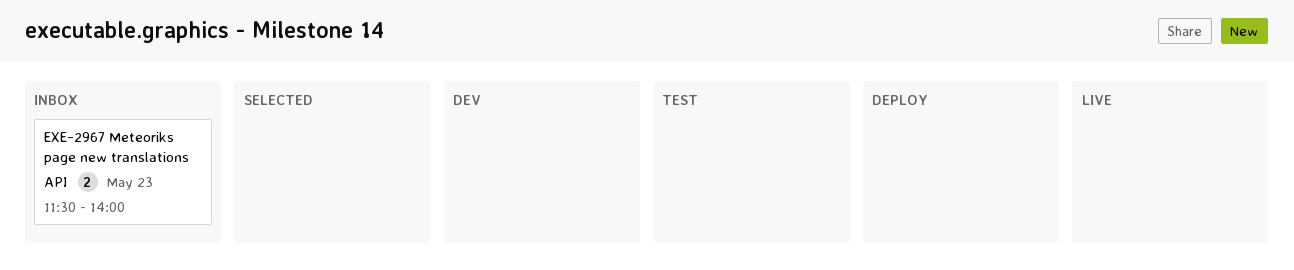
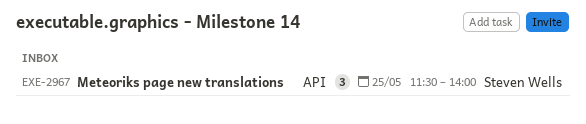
EXE-2967, estimate: 2 -> 3
EXE-2967, day: May 23 -> May 25

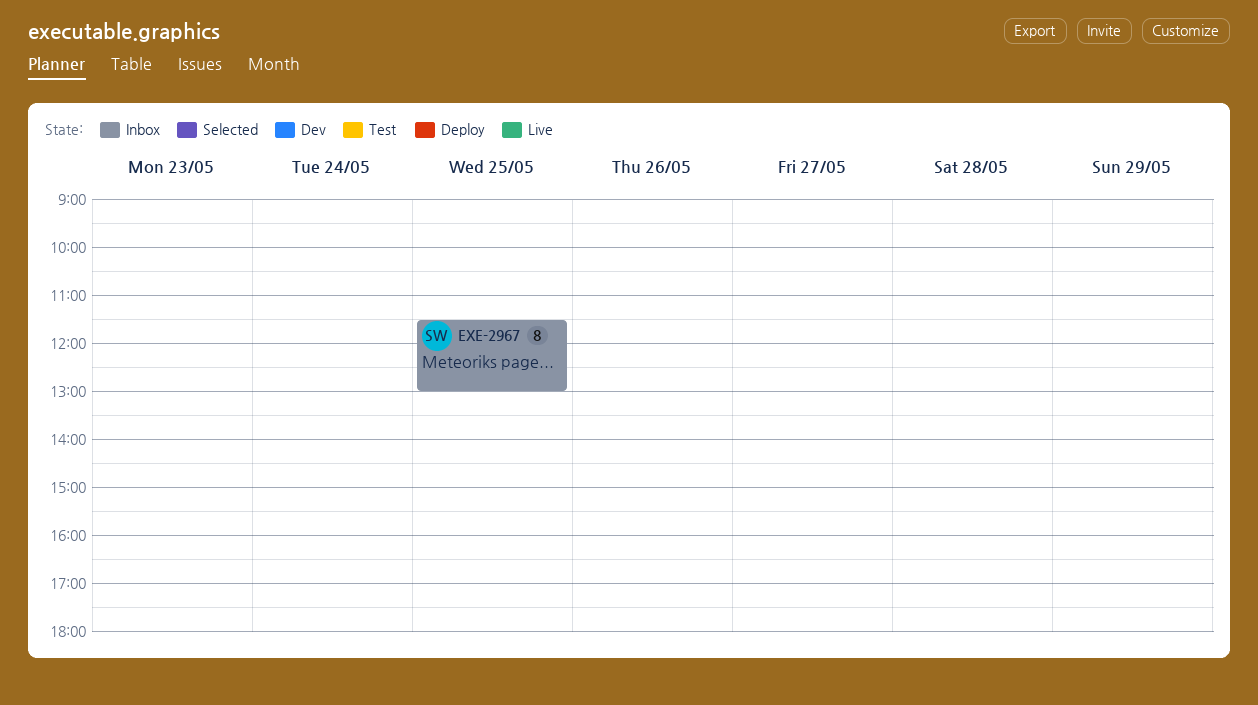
EXE-2967, estimate: 3 -> 8
EXE-2967, ends: 14:00 -> 13:00

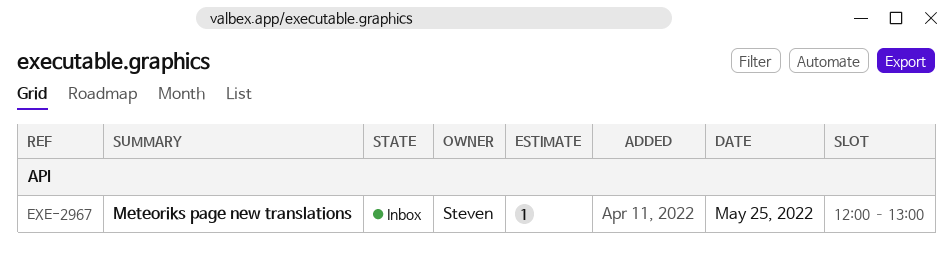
EXE-2967, estimate: 8 -> 1
EXE-2967, begins: 11:30 -> 12:00

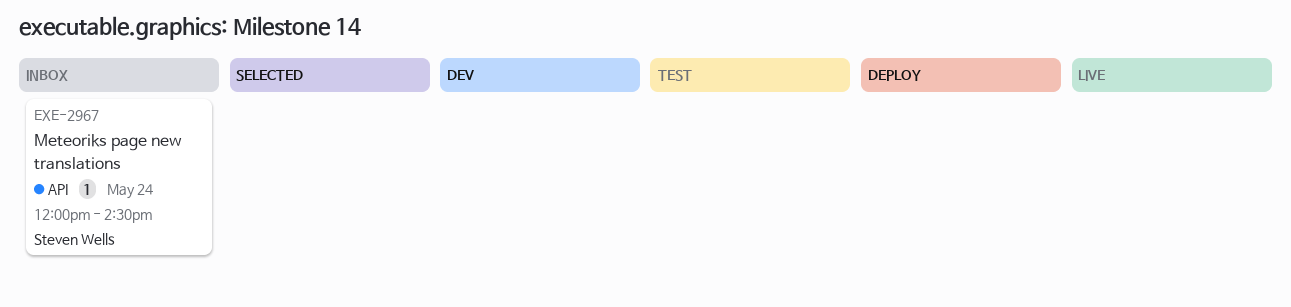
EXE-2967, day: May 25 -> May 24
EXE-2967, ends: 13:00 -> 14:30

